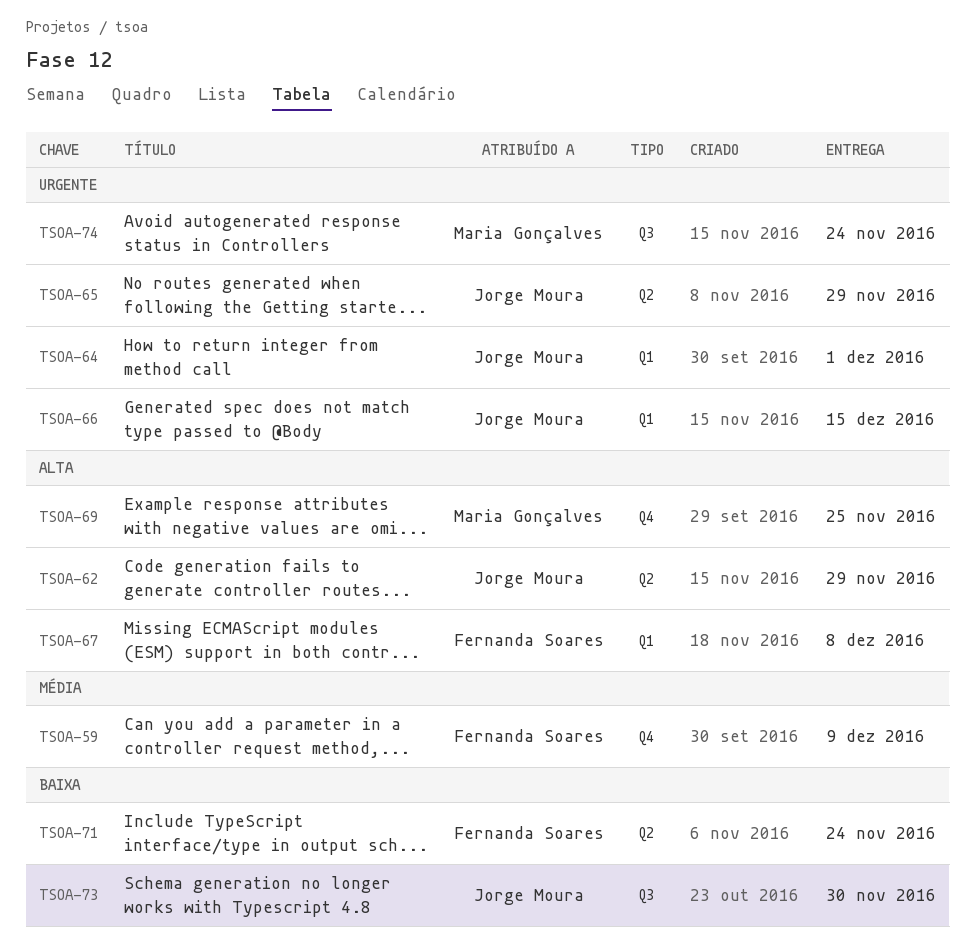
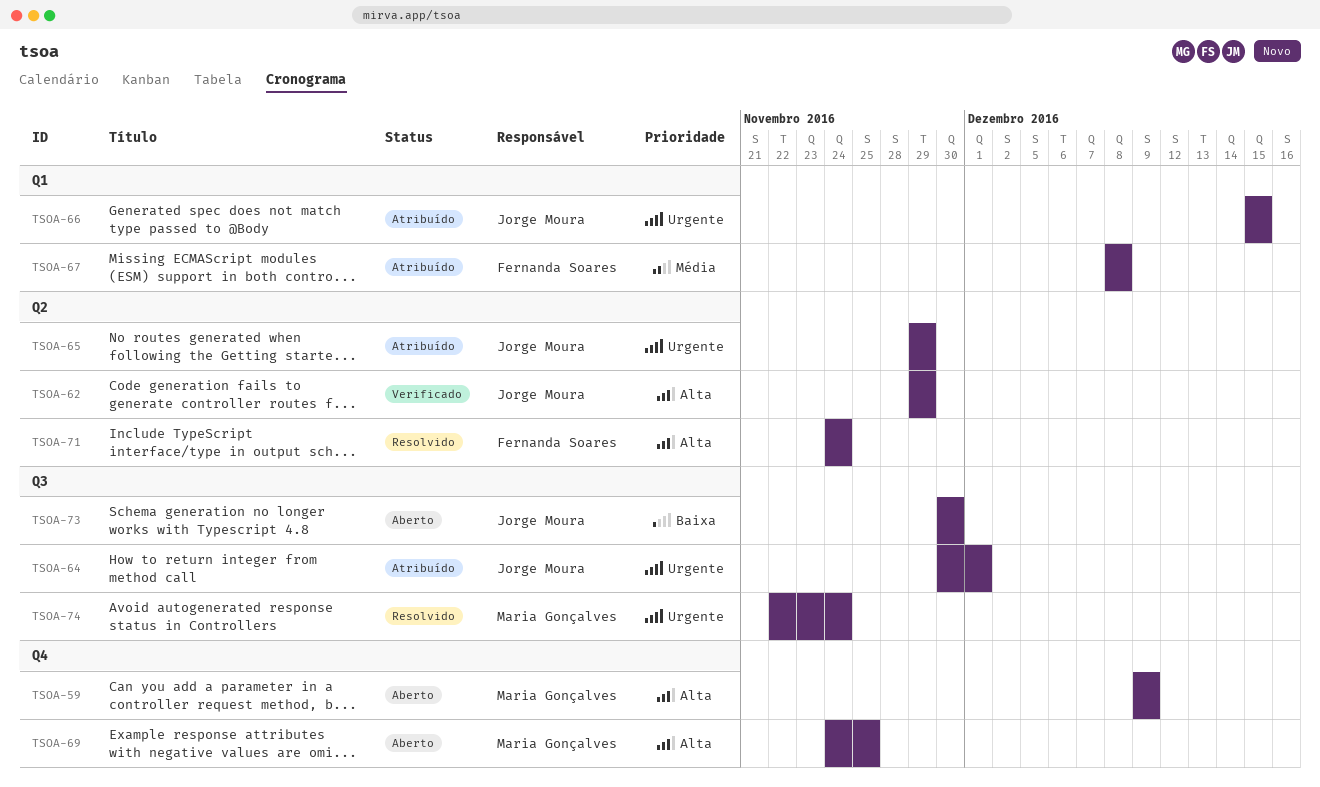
TSOA-59, owner: Fernanda Soares -> Maria Gonçalves
TSOA-59, priority: Média -> Alta
TSOA-64, label: Q1 -> Q3
TSOA-67, priority: Alta -> Média
TSOA-71, priority: Baixa -> Alta

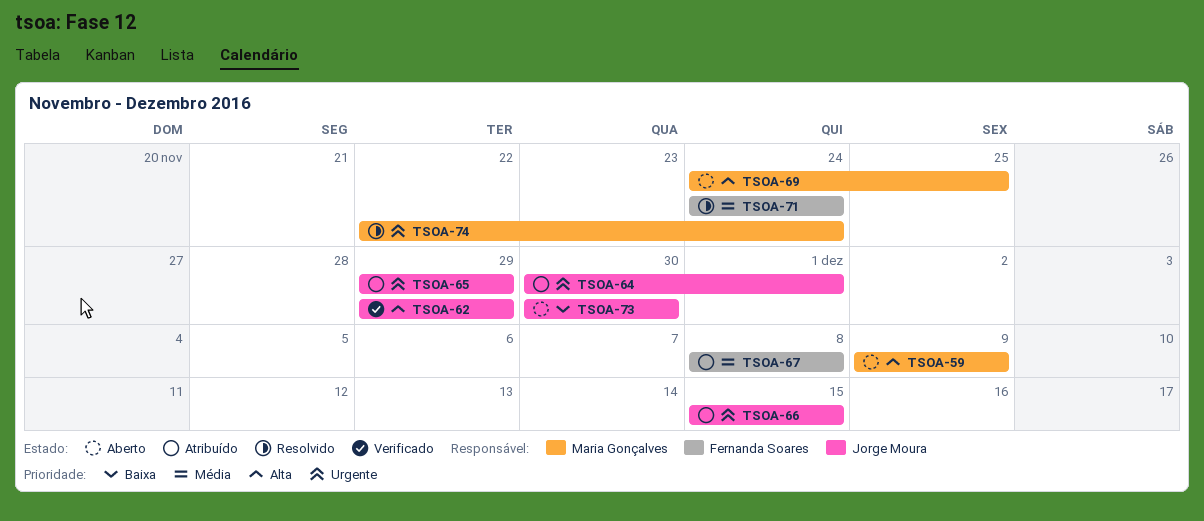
TSOA-71, priority: Alta -> Média

